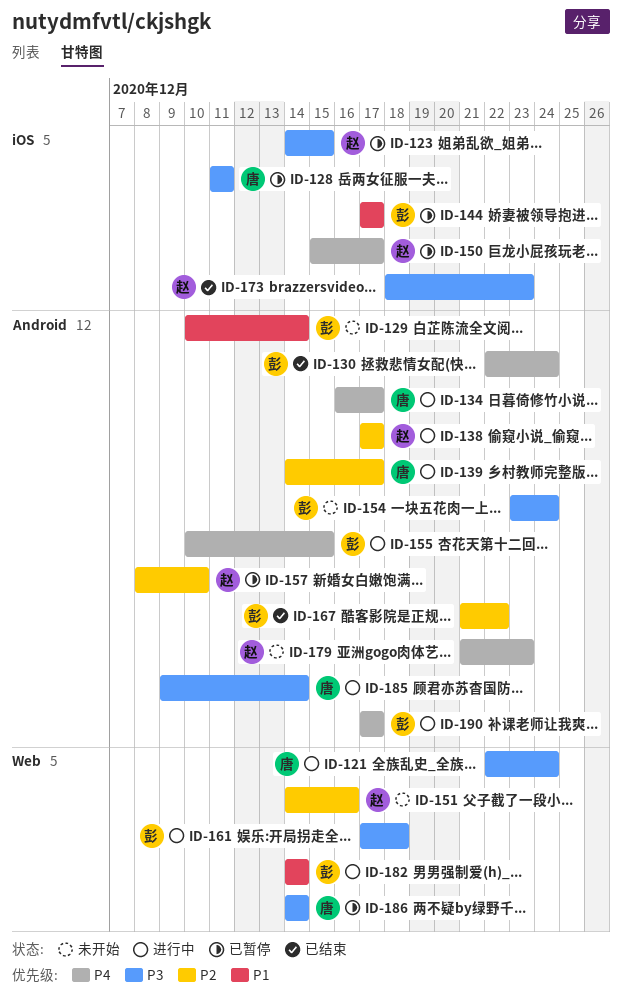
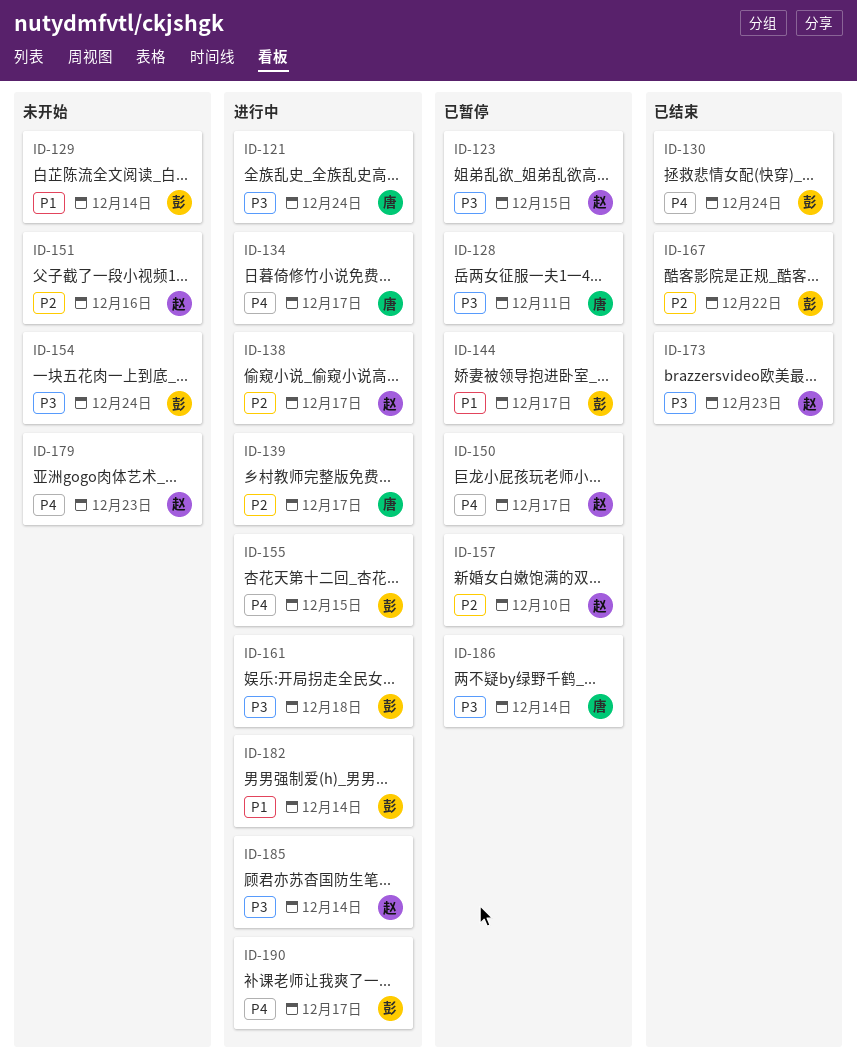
ID-185, owner: 唐 -> 赵

